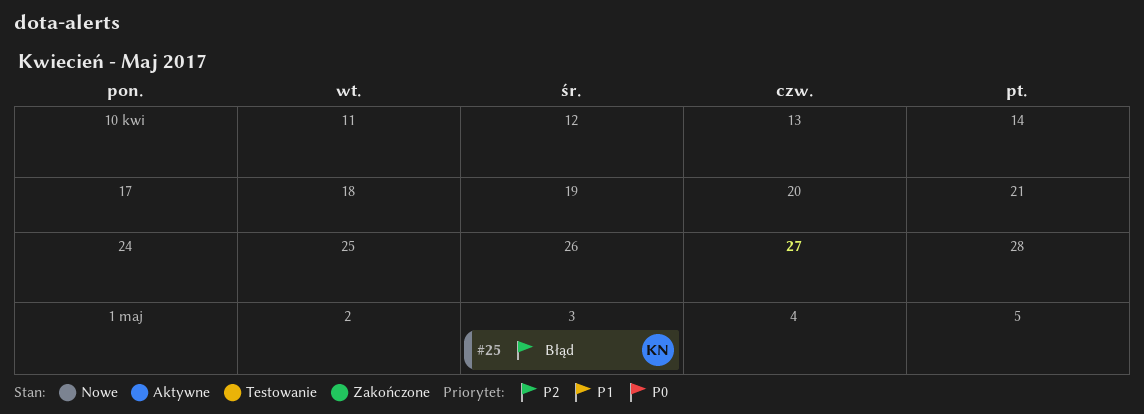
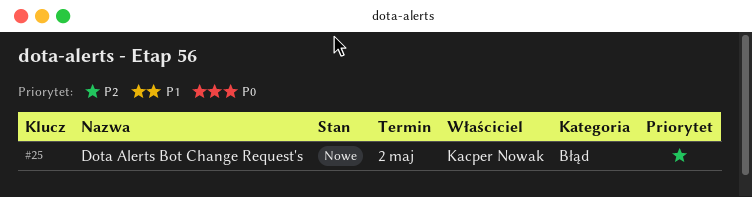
#25, due: May 3 -> May 2

